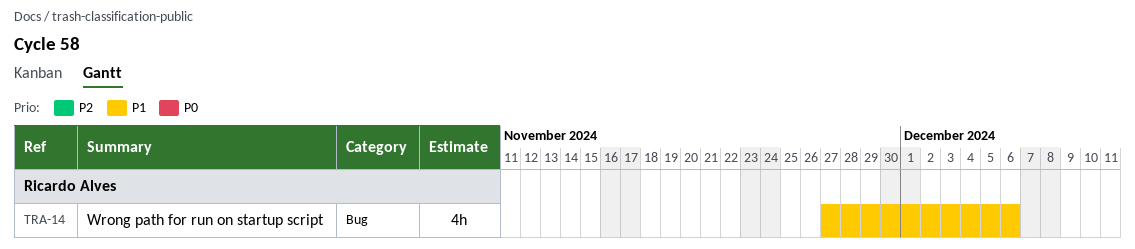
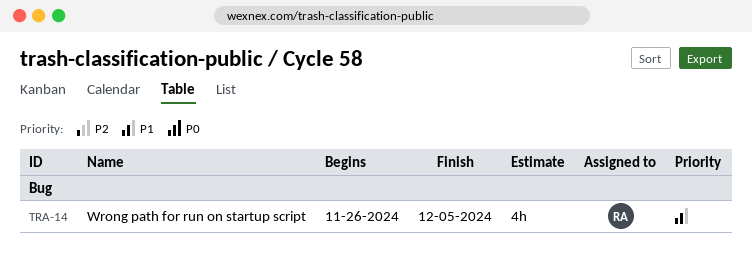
TRA-14, start: Nov 27 -> Nov 26
TRA-14, due: Dec 6 -> Dec 5

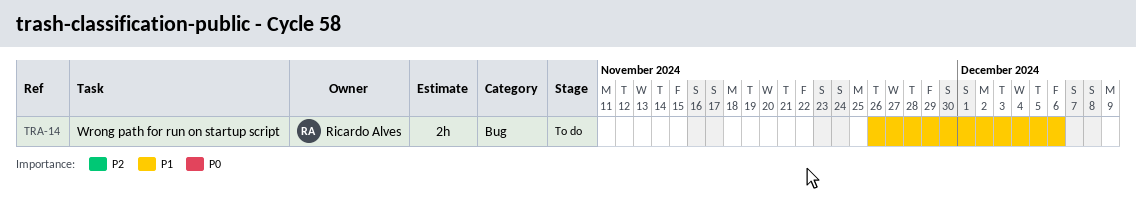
TRA-14, estimate: 4h -> 2h
TRA-14, due: Dec 5 -> Dec 6

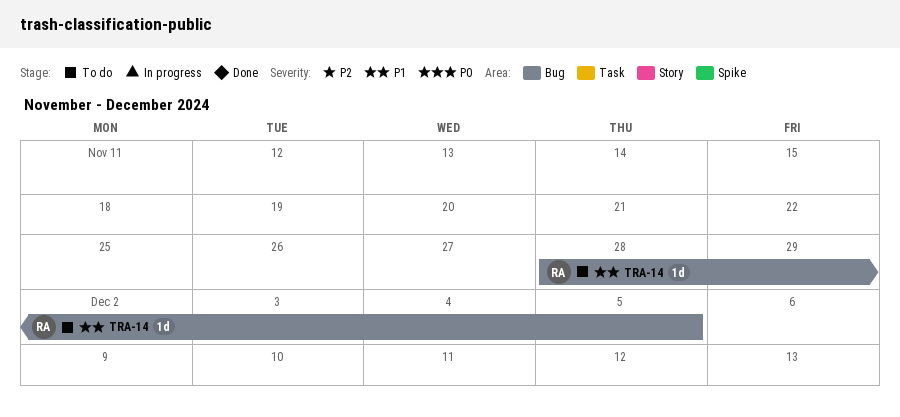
TRA-14, estimate: 2h -> 1d
TRA-14, start: Nov 26 -> Nov 28
TRA-14, due: Dec 6 -> Dec 5

